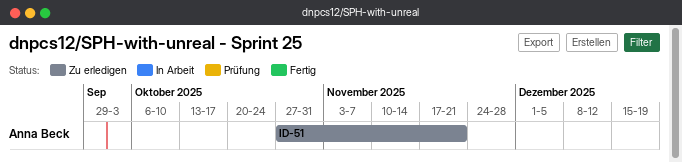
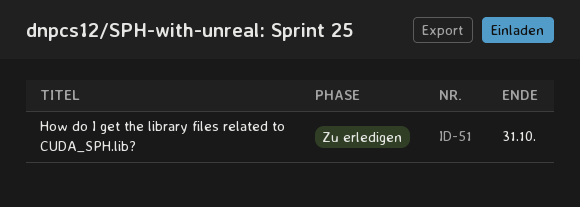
ID-51, due: Nov 21 -> Oct 31

